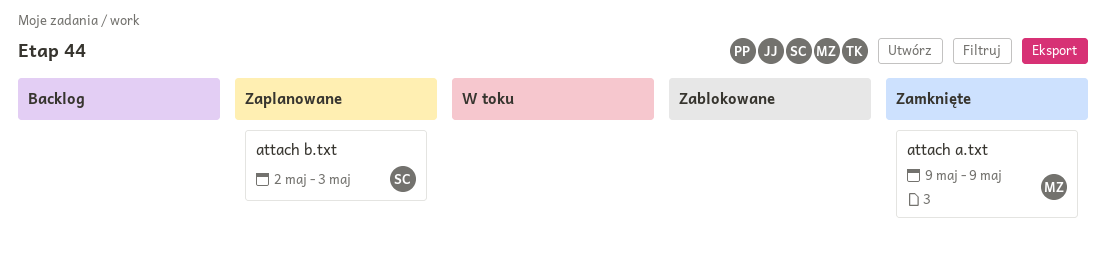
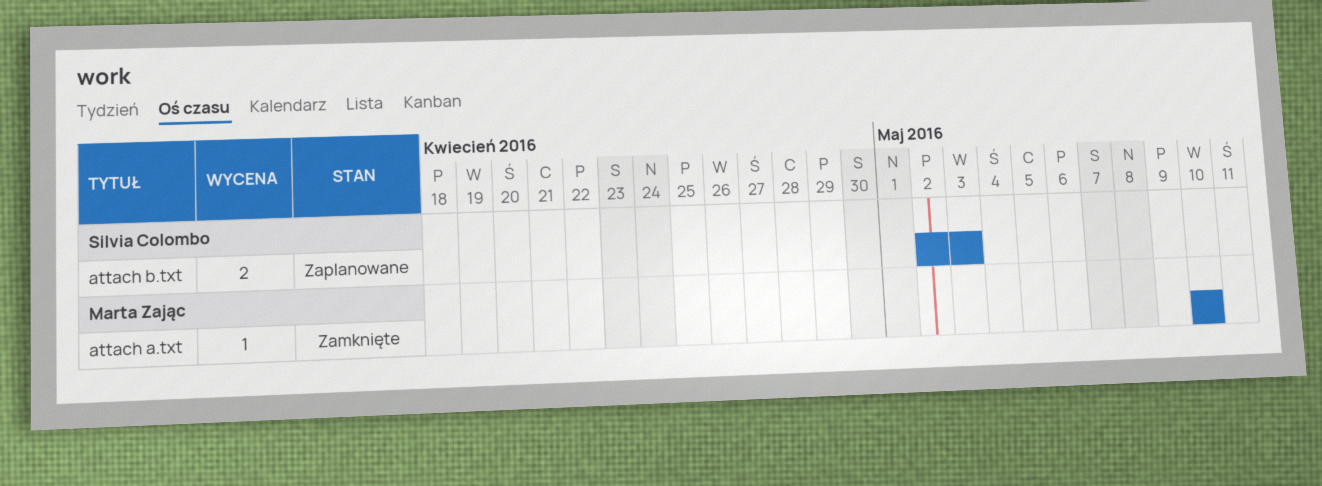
attach a.txt, start: May 9 -> May 10
attach a.txt, due: May 9 -> May 10

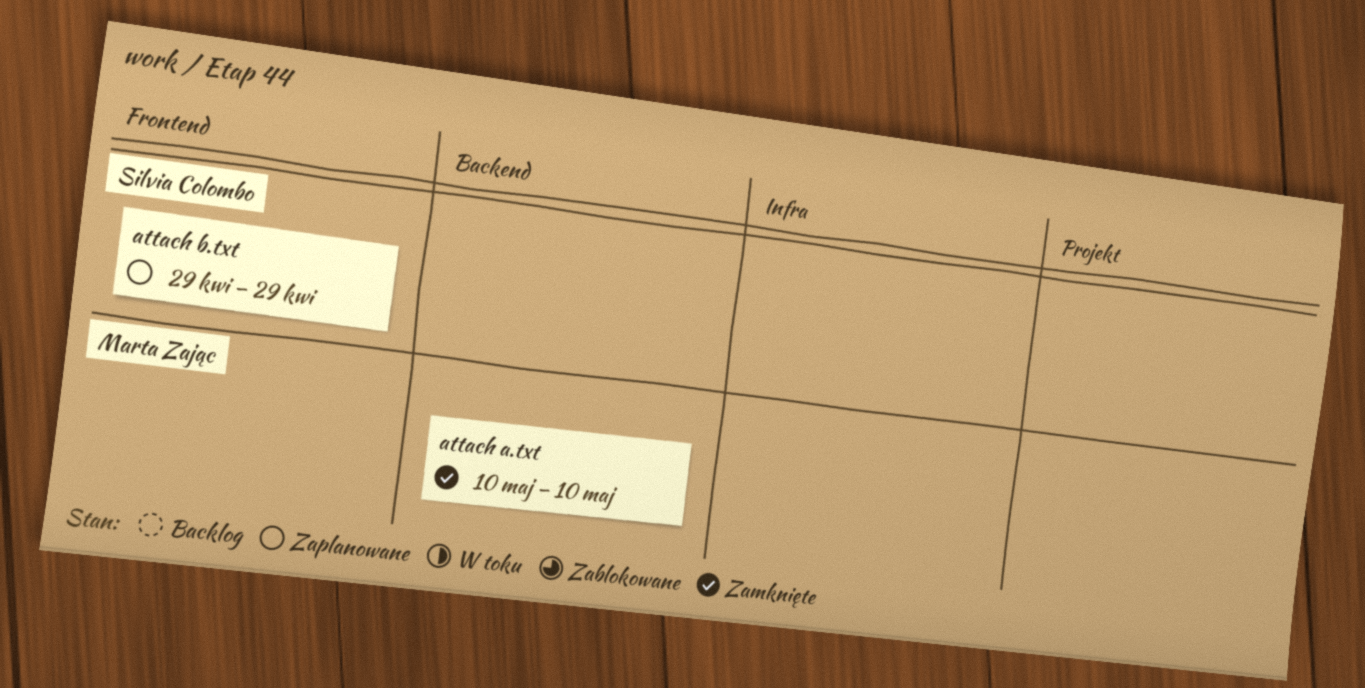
attach b.txt, start: May 2 -> Apr 29
attach b.txt, due: May 3 -> Apr 29

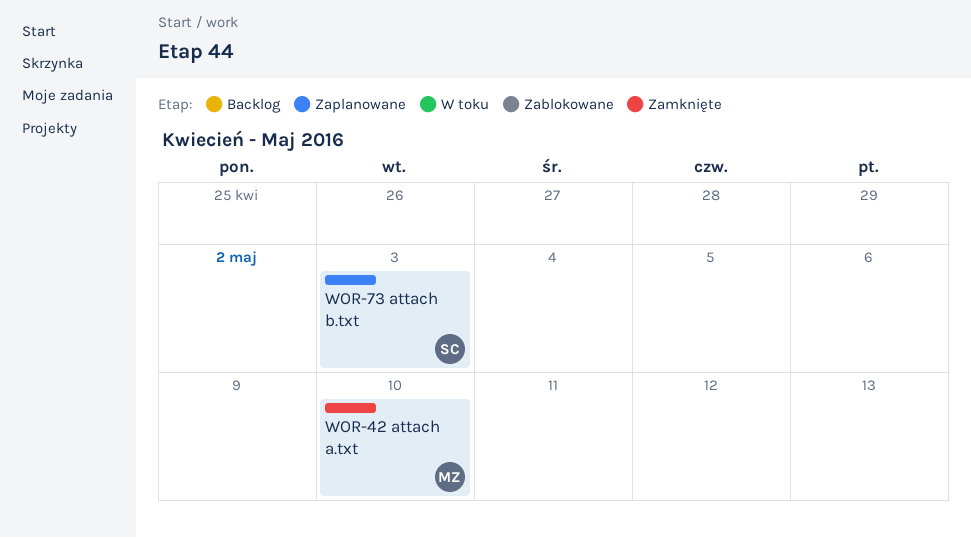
attach b.txt, due: Apr 29 -> May 3

